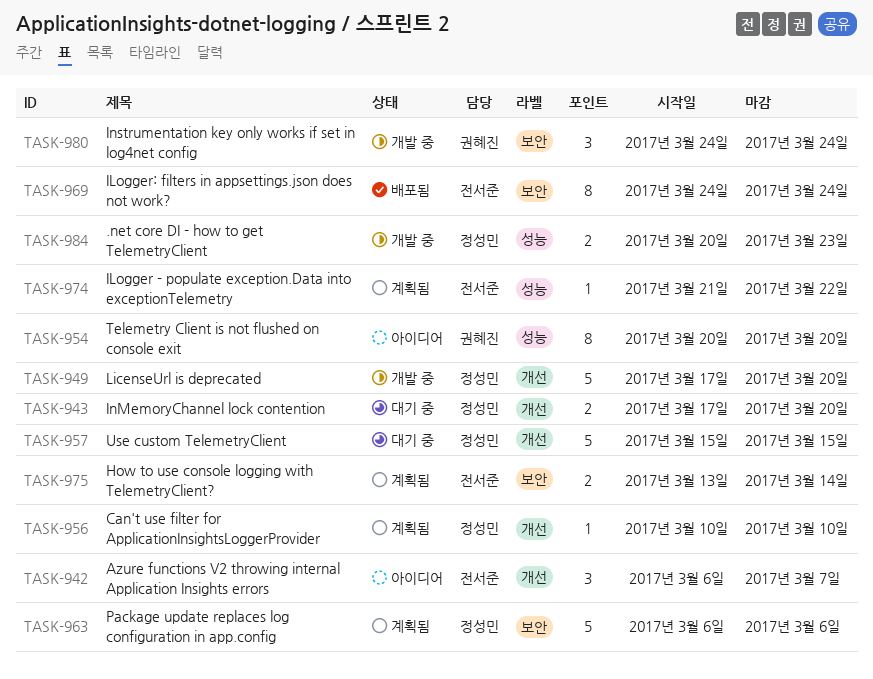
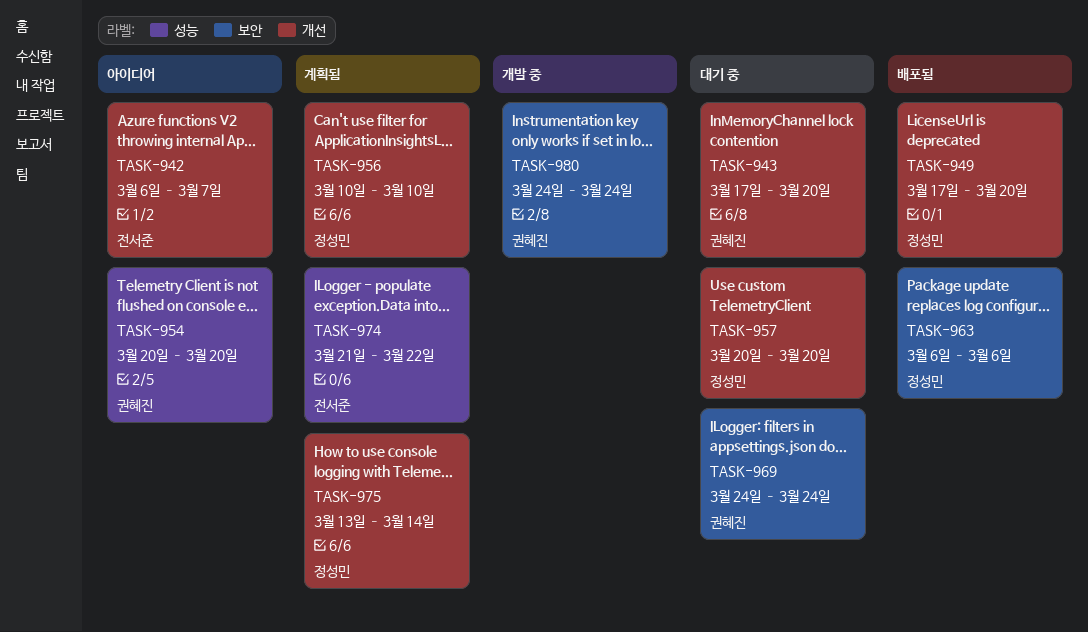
TASK-943, owner: 정성민 -> 권혜진
TASK-949, status: 개발 중 -> 배포됨
TASK-957, start: Mar 15 -> Mar 20
TASK-957, due: Mar 15 -> Mar 20
TASK-963, status: 계획됨 -> 배포됨
TASK-969, status: 배포됨 -> 대기 중
TASK-969, owner: 전서준 -> 권혜진
TASK-975, owner: 전서준 -> 정성민
TASK-975, label: 보안 -> 개선
TASK-984: present -> none

